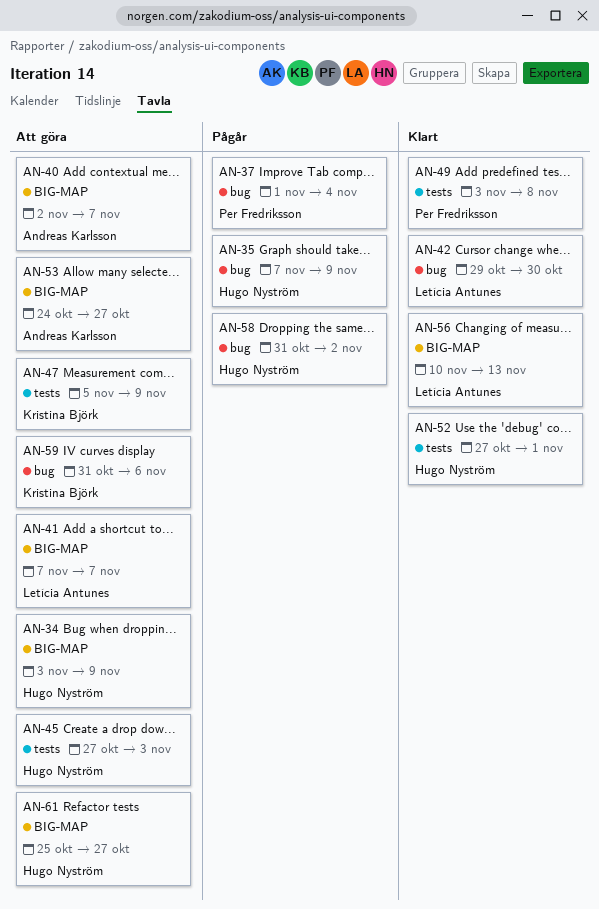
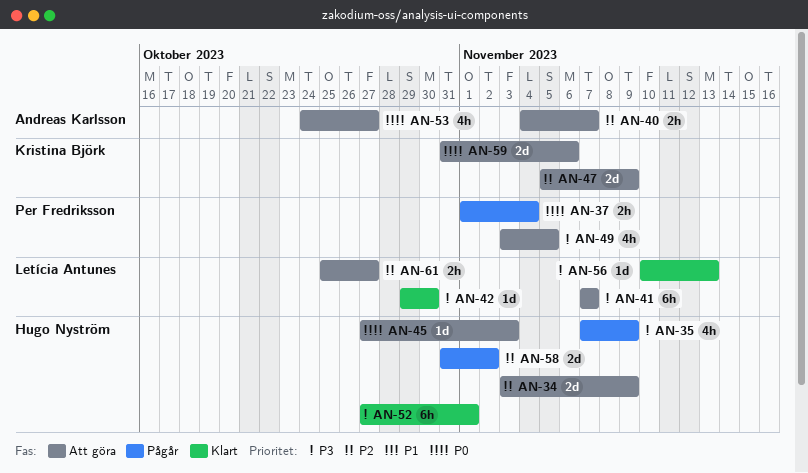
AN-40, start: Nov 2 -> Nov 4
AN-49, status: Klart -> Att göra
AN-49, due: Nov 8 -> Nov 5
AN-61, owner: Hugo Nyström -> Letícia Antunes

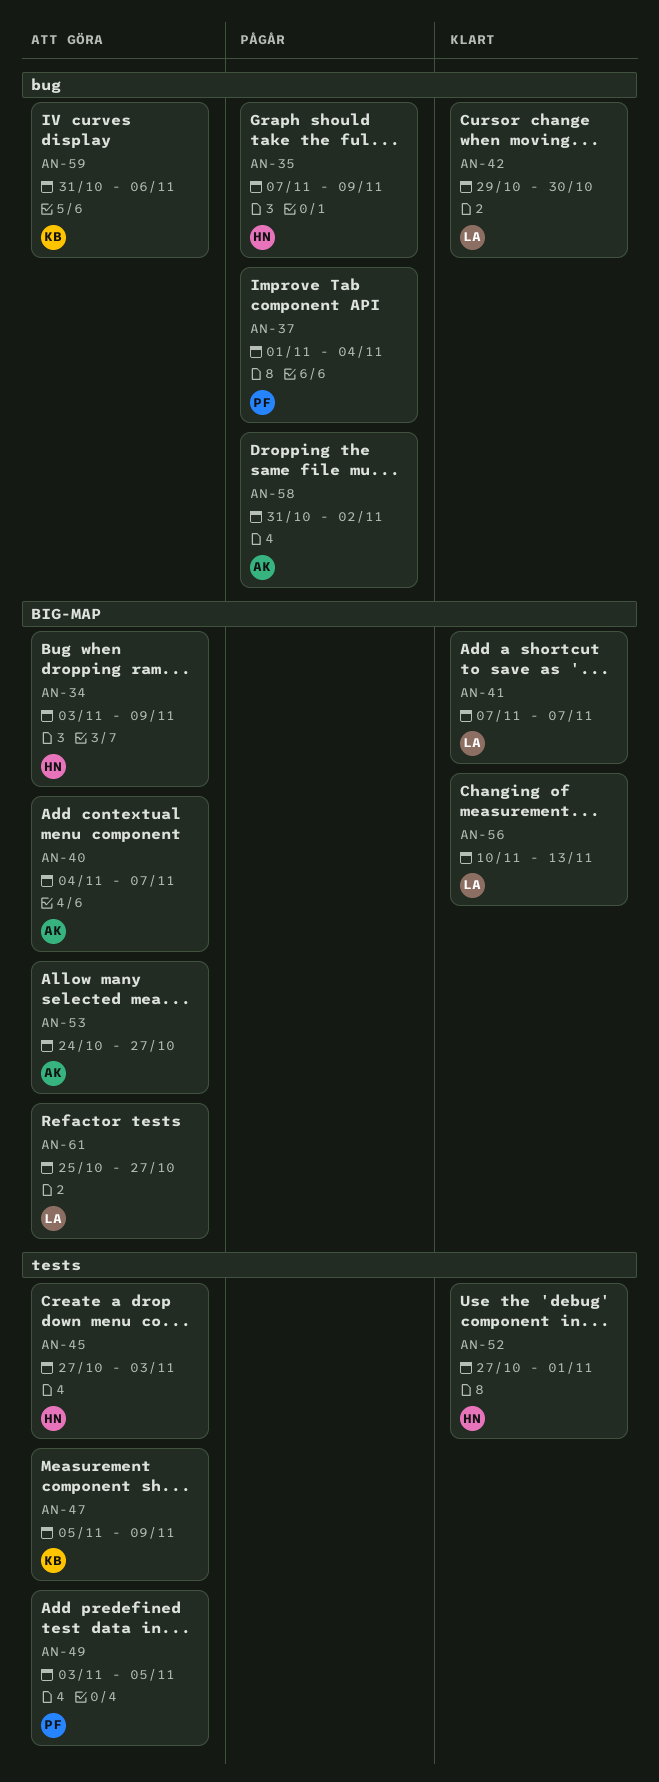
AN-41, status: Att göra -> Klart
AN-58, owner: Hugo Nyström -> Andreas Karlsson

